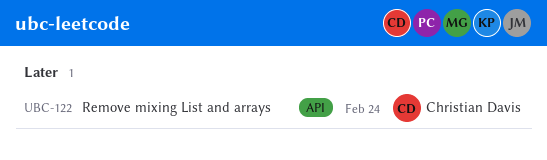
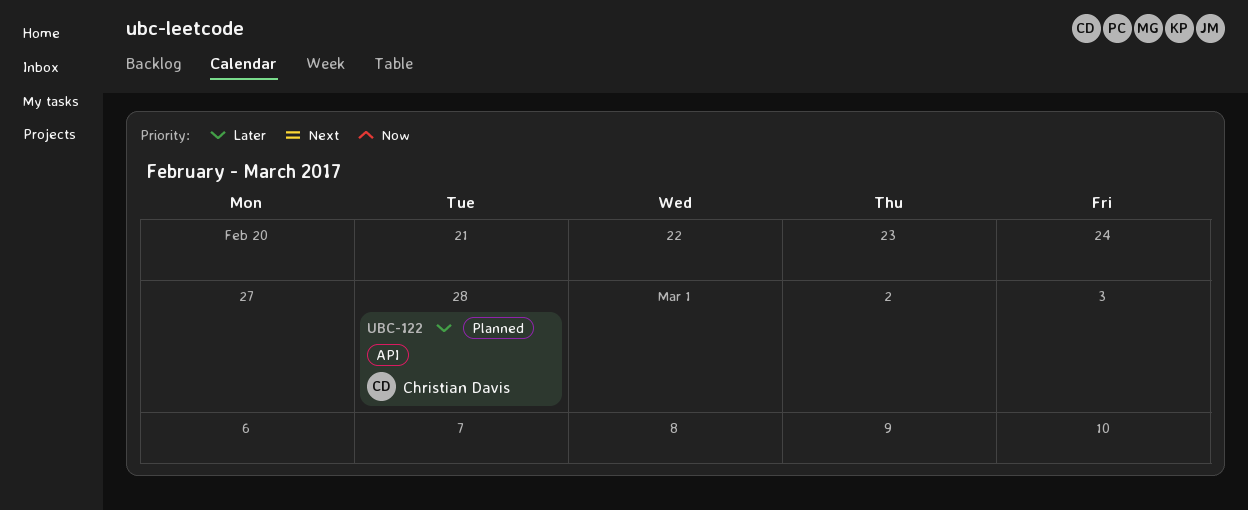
UBC-122, due: Feb 24 -> Feb 28

